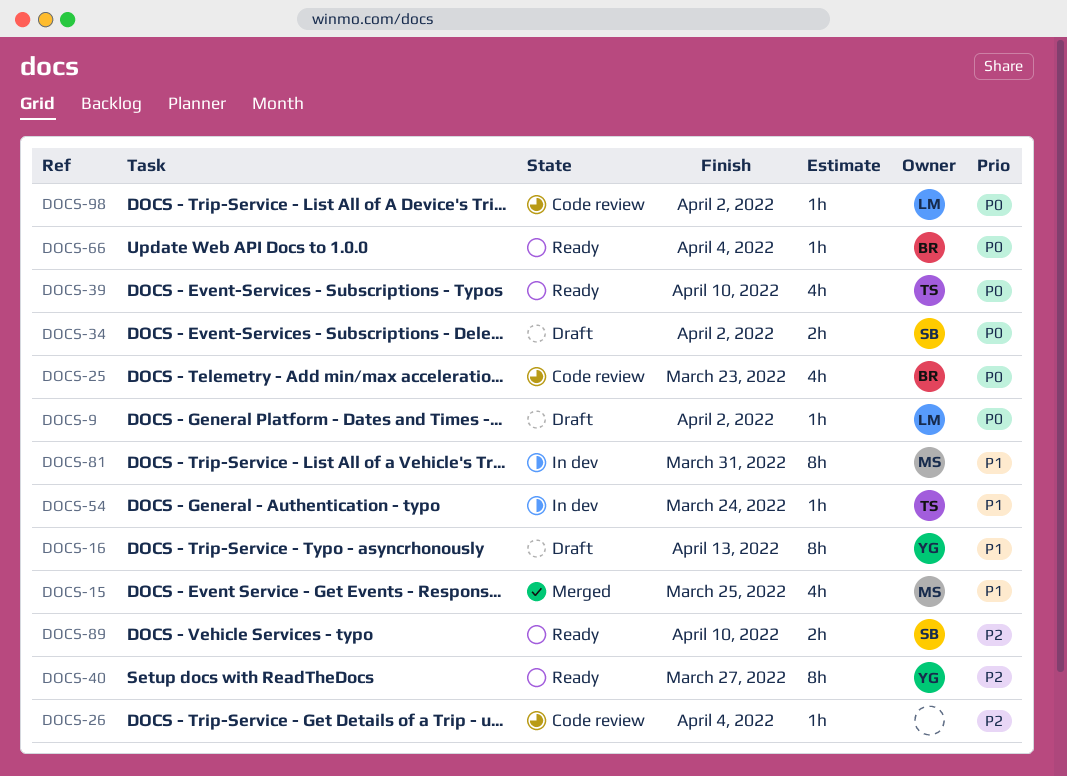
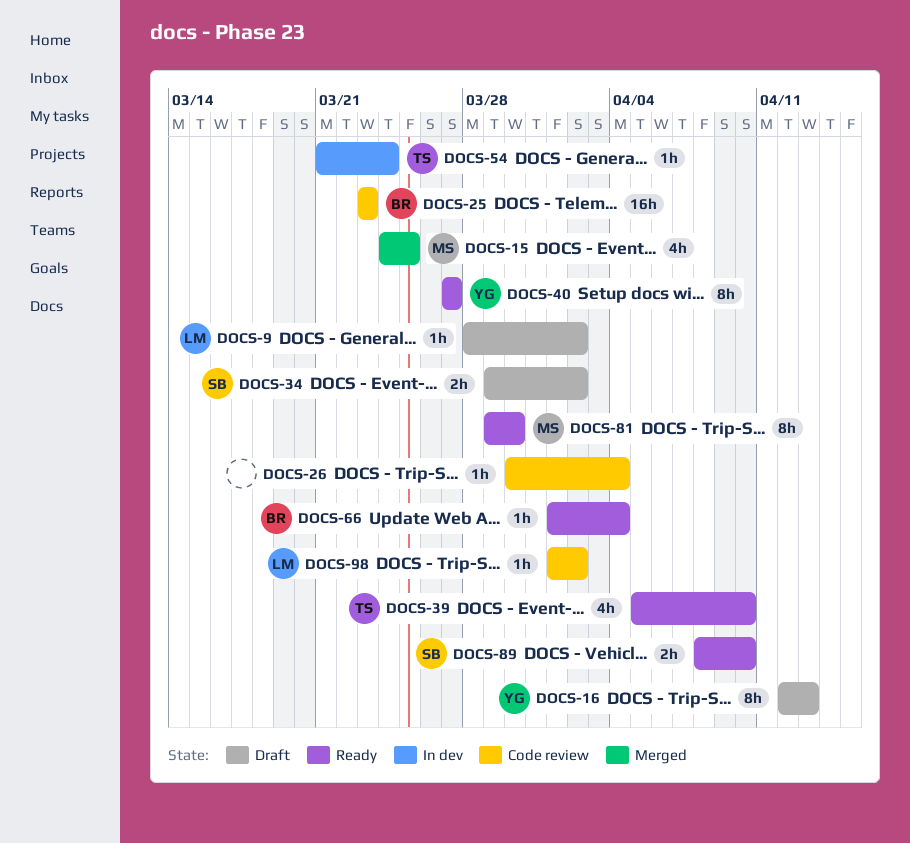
DOCS-25, estimate: 4h -> 16h
DOCS-81, status: In dev -> Ready
DOCS-81, due: Mar 31 -> Mar 30

